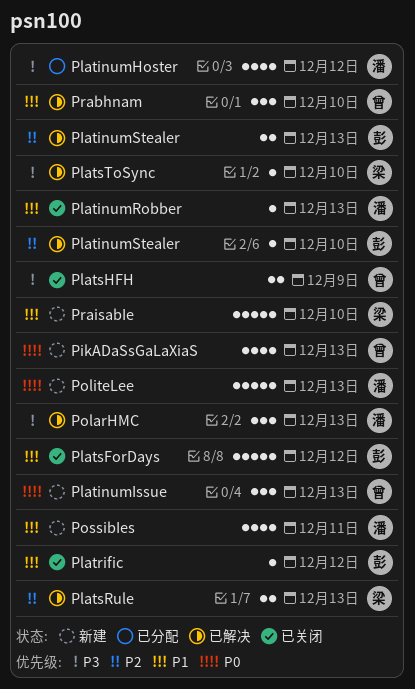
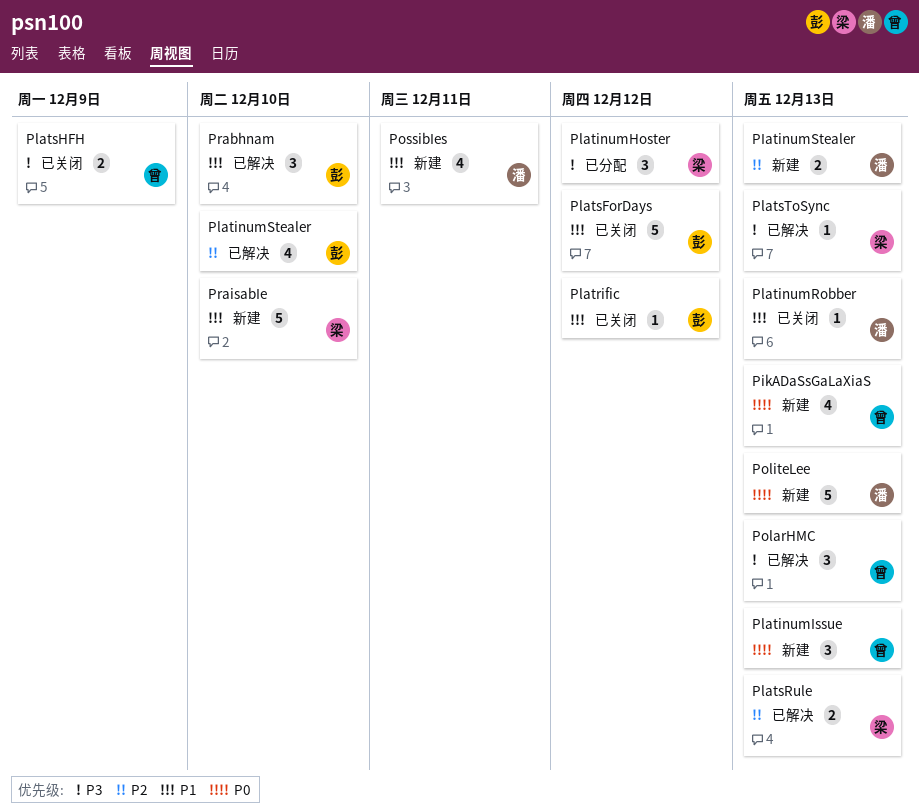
PIatinumStealer, status: 已解决 -> 新建
PIatinumStealer, owner: 彭 -> 潘
PlatinumHoster, owner: 潘 -> 梁
PlatinumHoster, estimate: 4 -> 3
PlatinumStealer, estimate: 1 -> 4
PlatsToSync, due: Dec 10 -> Dec 13
PolarHMC, owner: 潘 -> 曾
Prabhnam, owner: 曾 -> 彭

